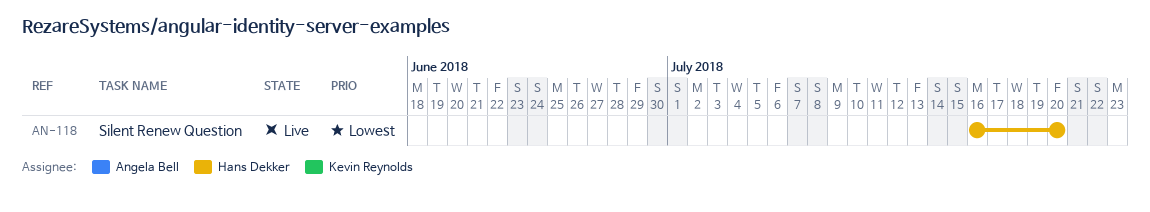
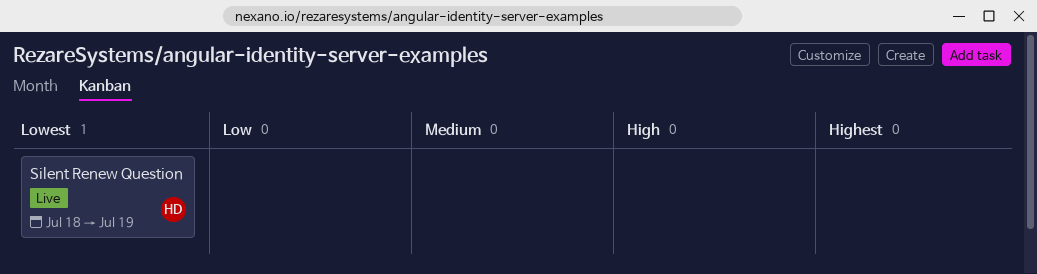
Silent Renew Question, start: Jul 16 -> Jul 18
Silent Renew Question, due: Jul 20 -> Jul 19

